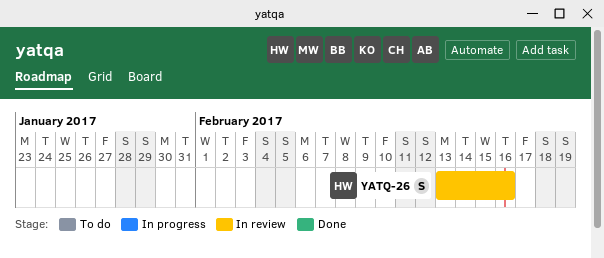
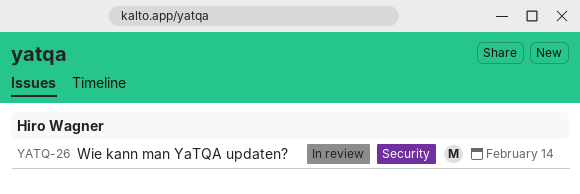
YATQ-26, estimate: S -> M
YATQ-26, due: Feb 16 -> Feb 14

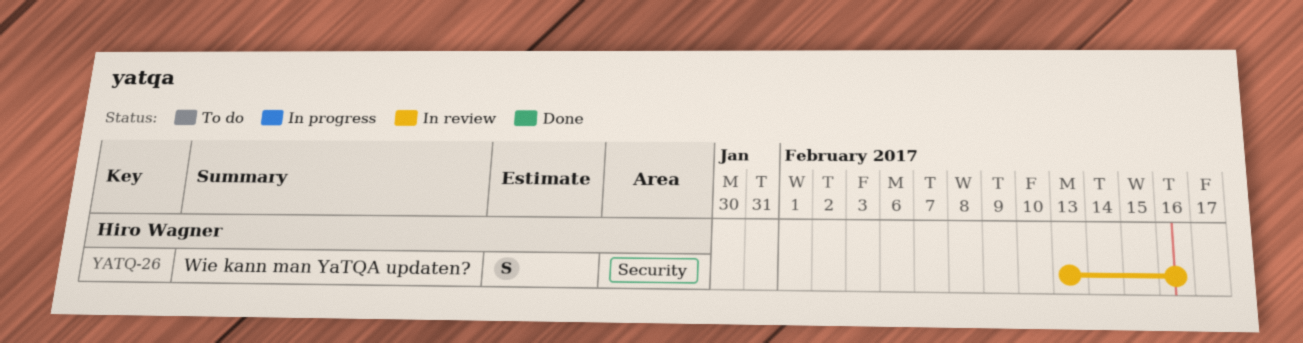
YATQ-26, estimate: M -> S
YATQ-26, due: Feb 14 -> Feb 16

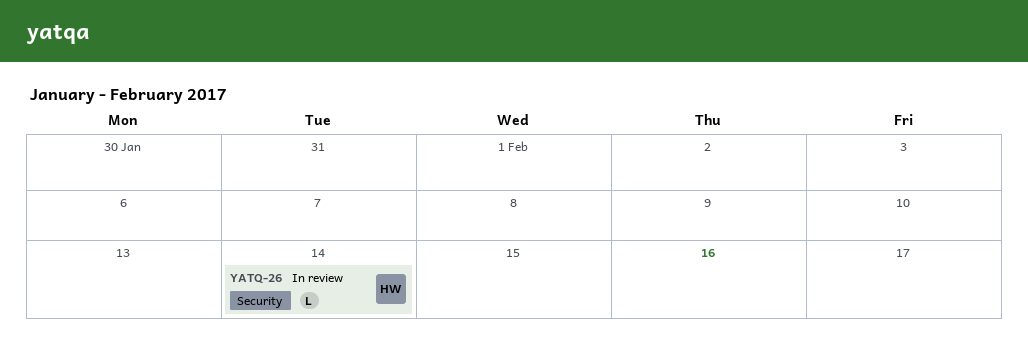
YATQ-26, estimate: S -> L
YATQ-26, due: Feb 16 -> Feb 14

